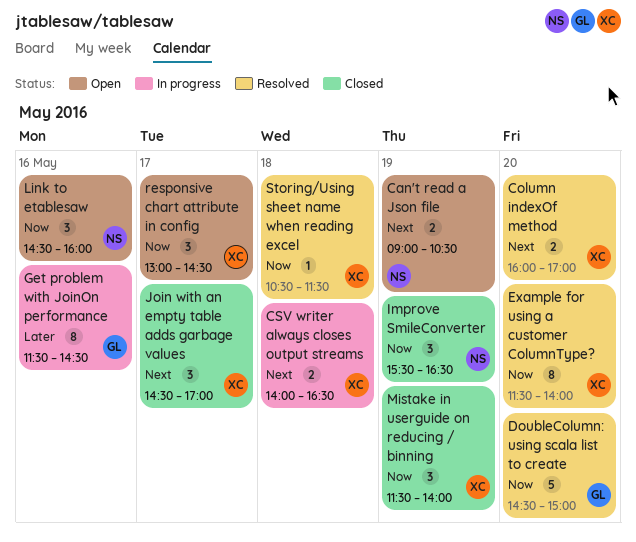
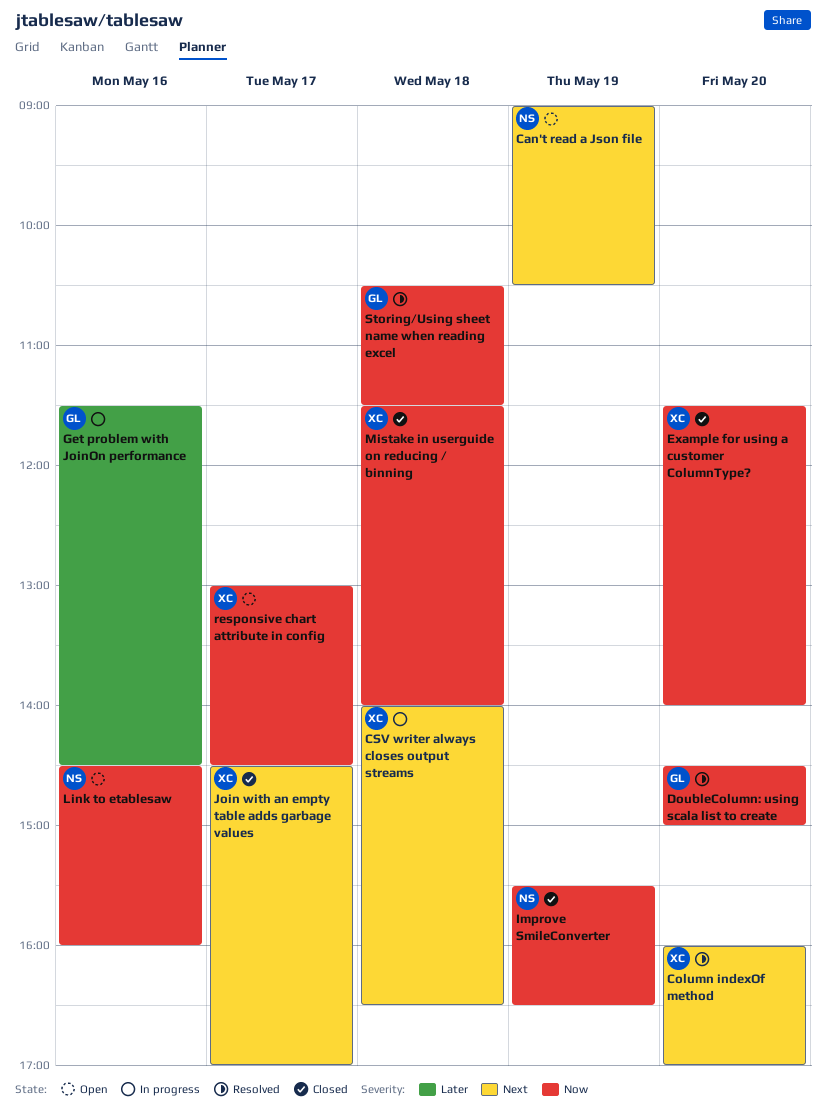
Example for using a customer ColumnType?, status: Resolved -> Closed
Mistake in userguide on reducing / binning, day: May 19 -> May 18
Storing/Using sheet name when reading excel, owner: XC -> GL

